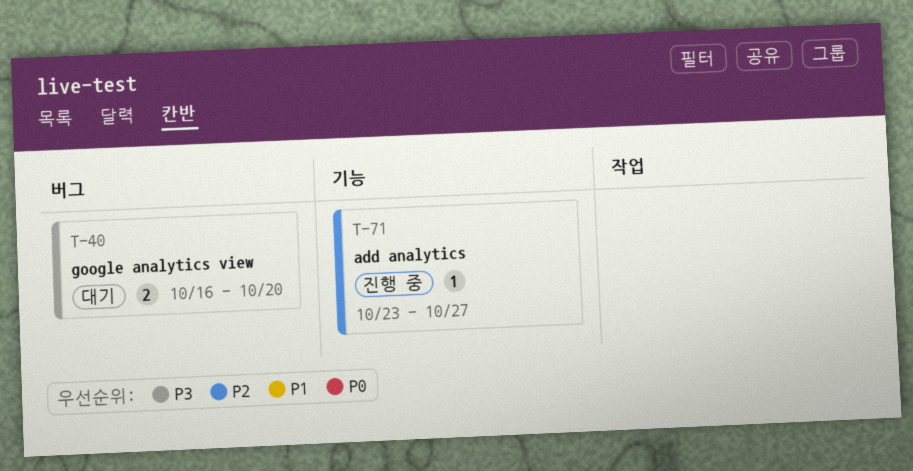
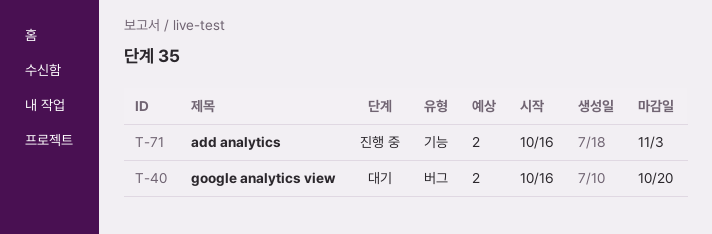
T-71, estimate: 1 -> 2
T-71, start: Oct 23 -> Oct 16
T-71, due: Oct 27 -> Nov 3

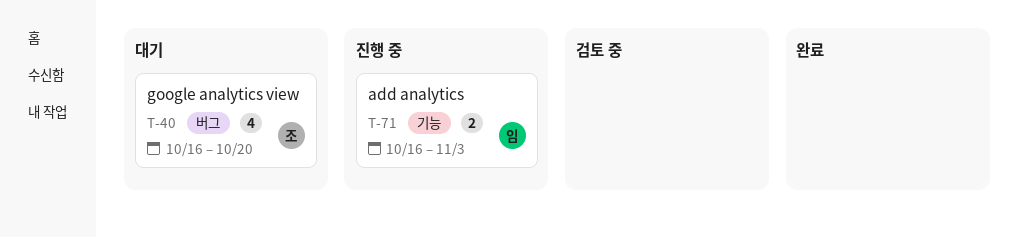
T-40, estimate: 2 -> 4

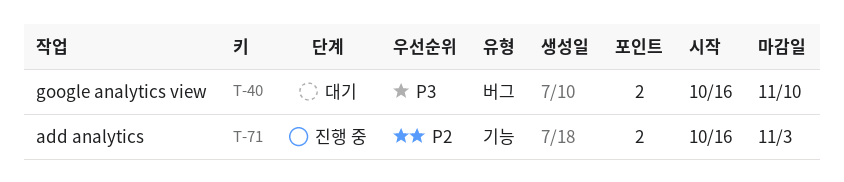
T-40, estimate: 4 -> 2
T-40, due: Oct 20 -> Nov 10

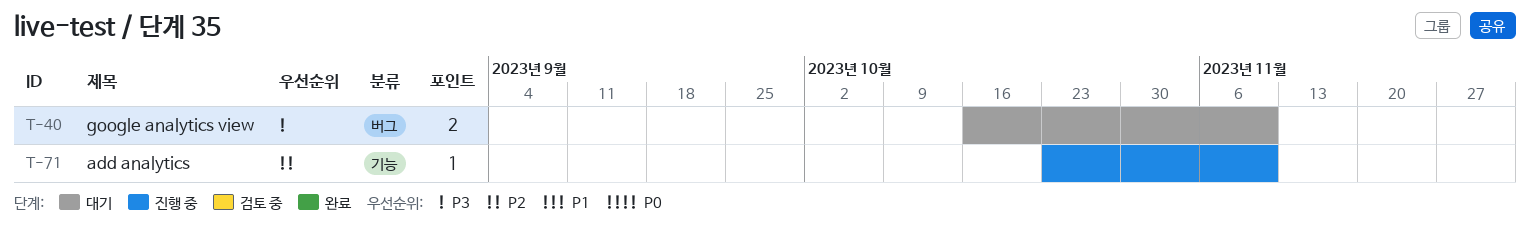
T-71, estimate: 2 -> 1
T-71, start: Oct 16 -> Oct 23
T-71, due: Nov 3 -> Nov 10

